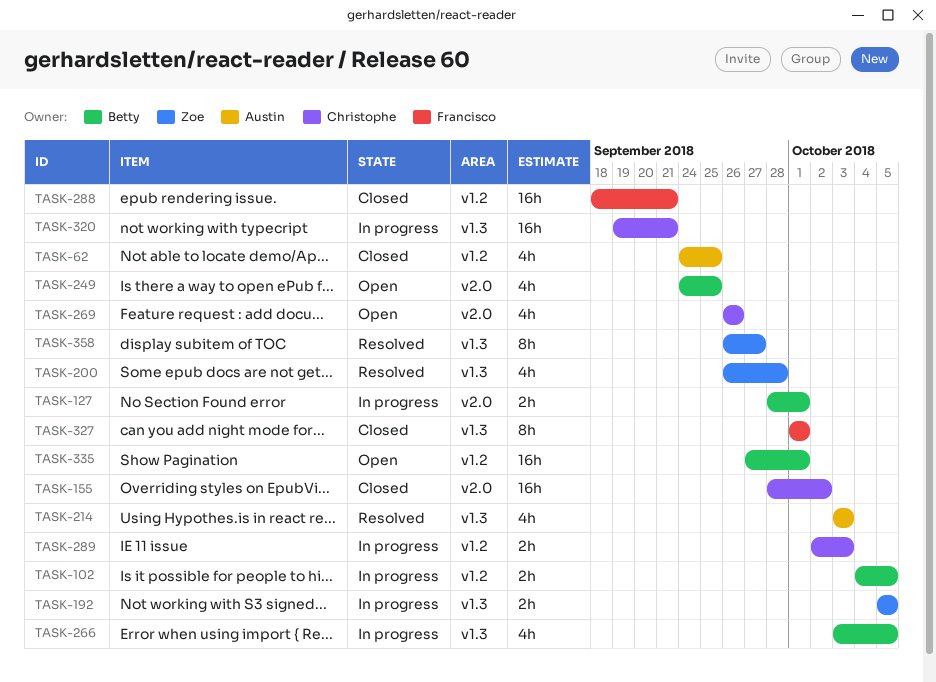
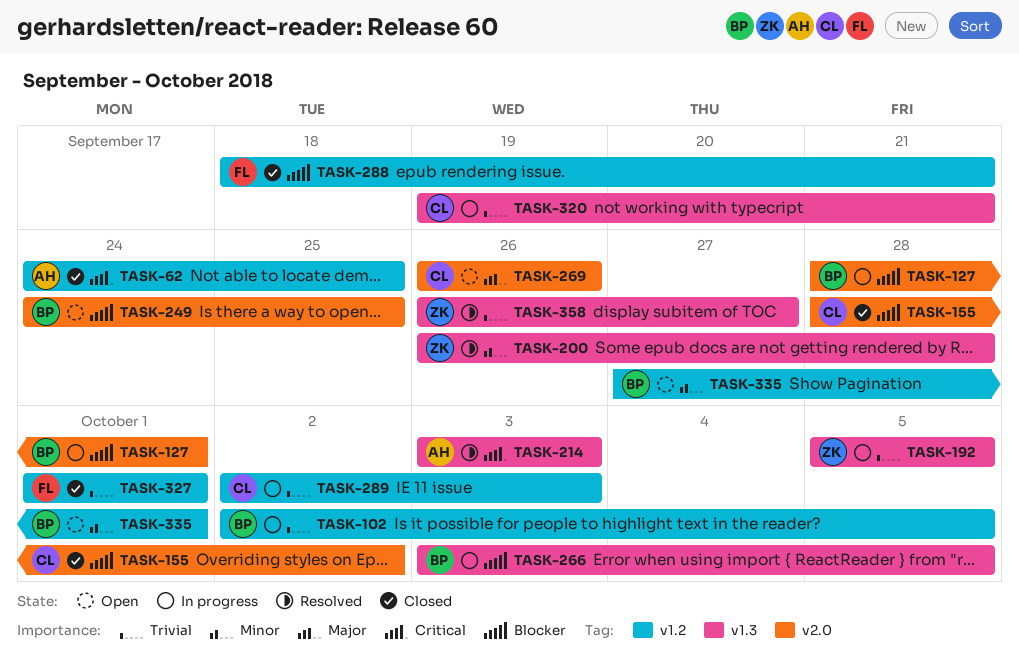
TASK-102, start: Oct 4 -> Oct 2
TASK-327, label: v1.3 -> v1.2

